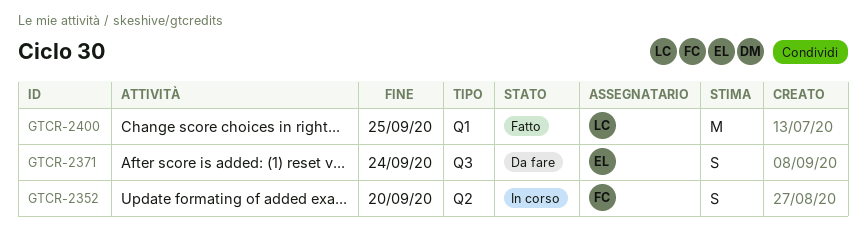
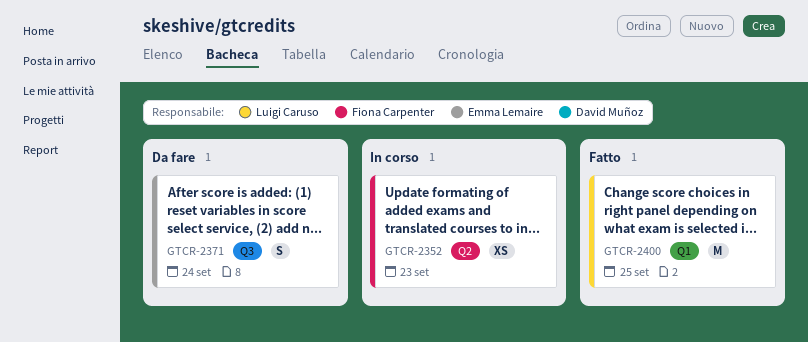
GTCR-2352, estimate: S -> XS
GTCR-2352, due: Sep 20 -> Sep 23

